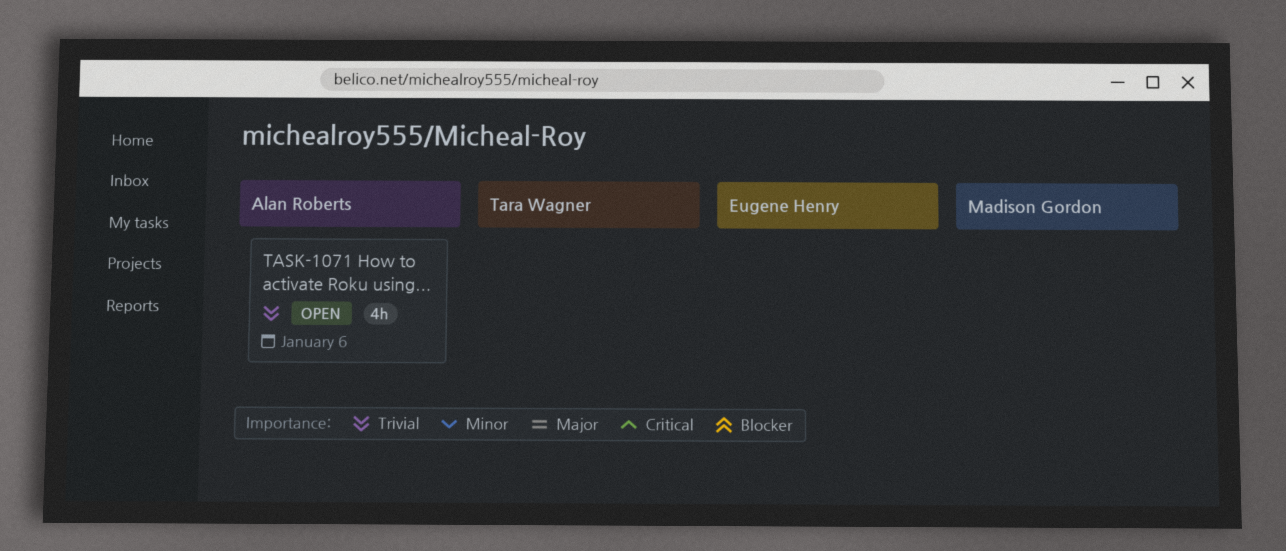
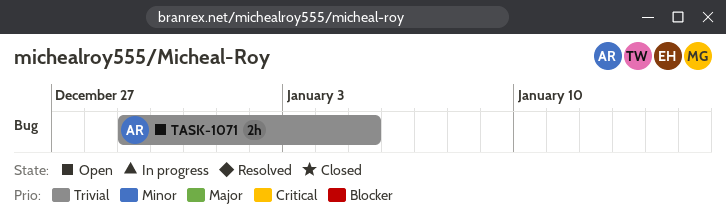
TASK-1071, estimate: 4h -> 2h
TASK-1071, due: Jan 6 -> Jan 5

